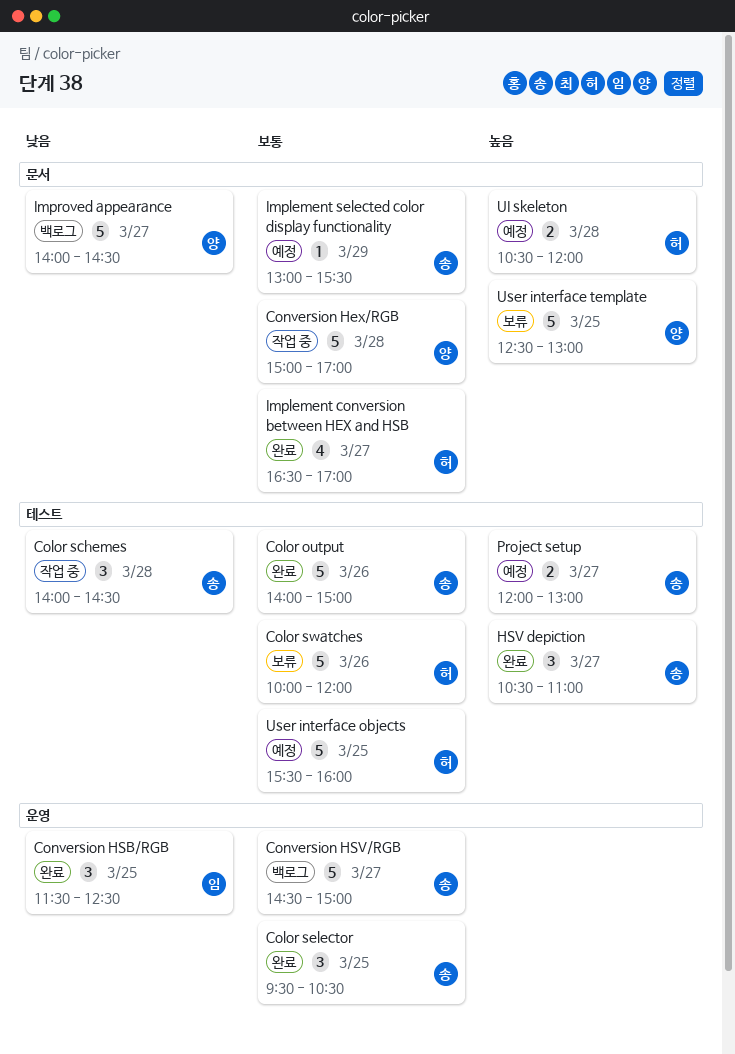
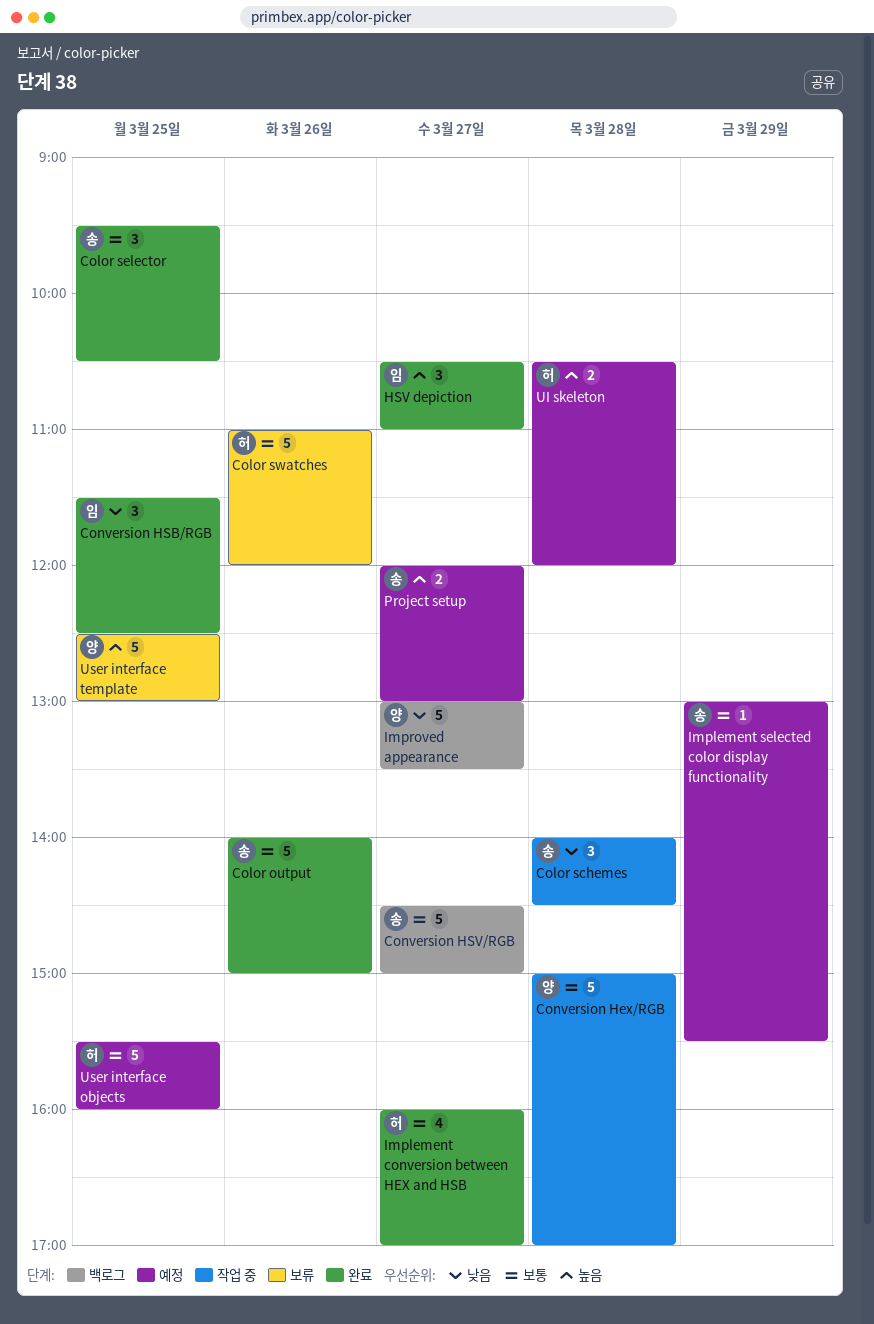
Color swatches, begins: 10:00 -> 11:00
HSV depiction, owner: 송 -> 임
Implement conversion between HEX and HSB, begins: 16:30 -> 16:00
Improved appearance, begins: 14:00 -> 13:00
Improved appearance, ends: 14:30 -> 13:30

